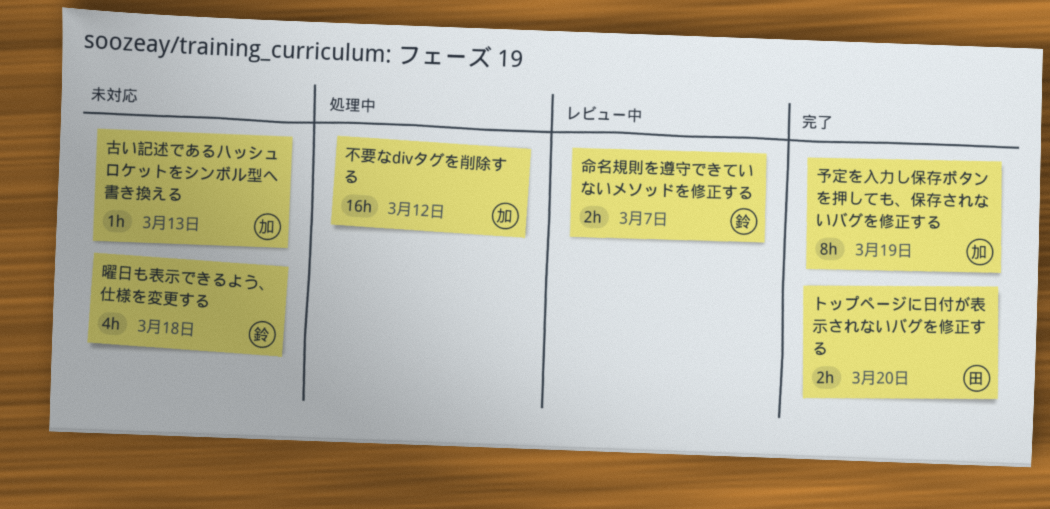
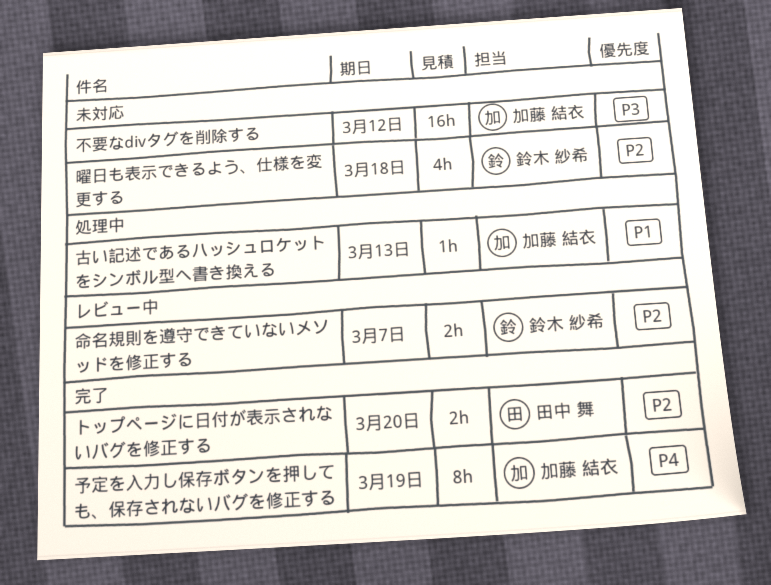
不要なdivタグを削除する, status: 処理中 -> 未対応
古い記述であるハッシュロケットをシンボル型へ書き換える, status: 未対応 -> 処理中

